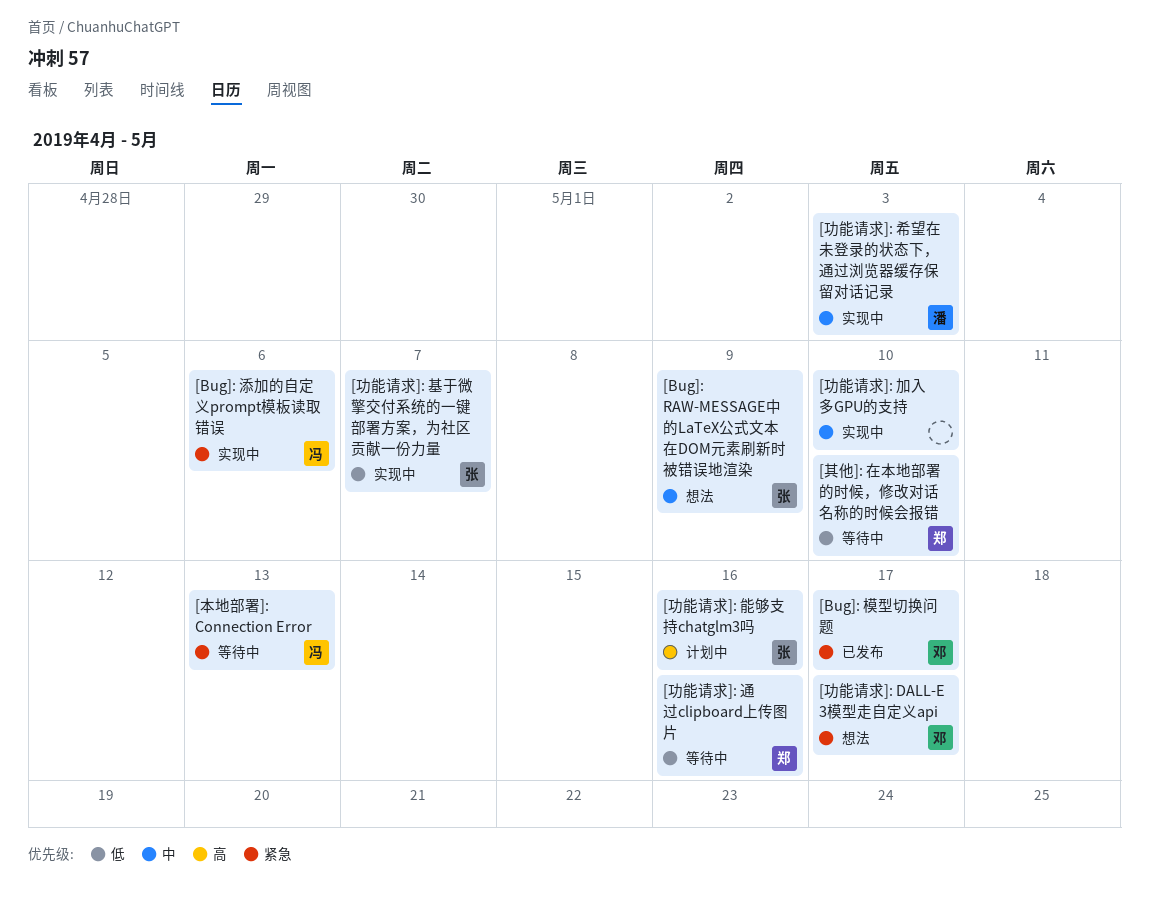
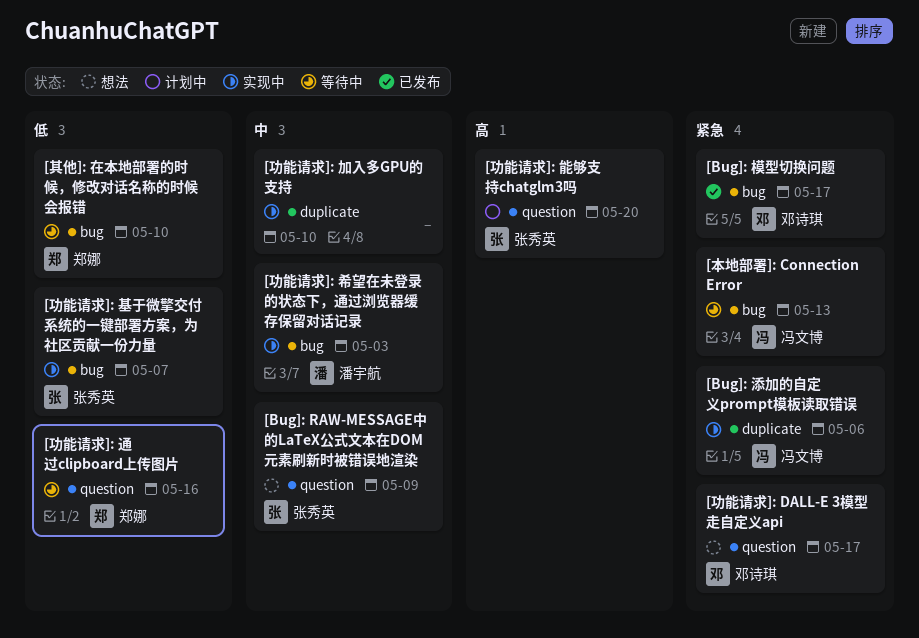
[功能请求]: 能够支持chatglm3吗, due: May 16 -> May 20

